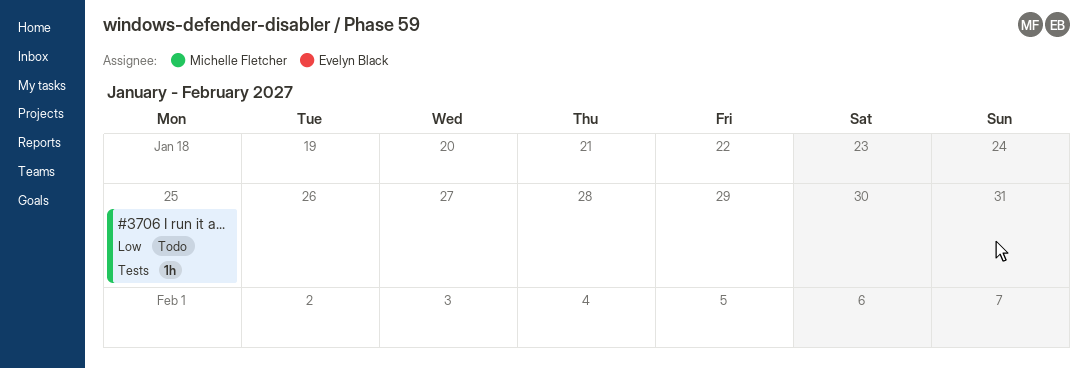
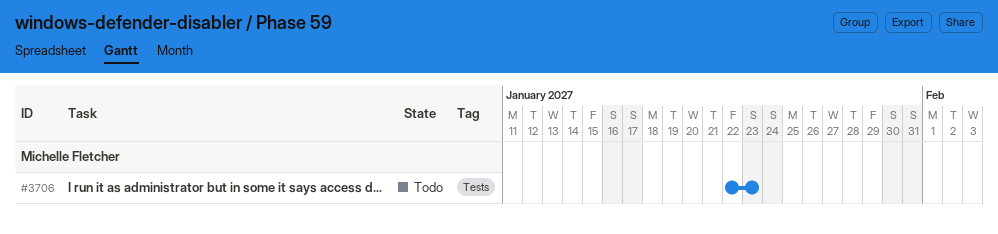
#3706, due: Jan 25 -> Jan 23

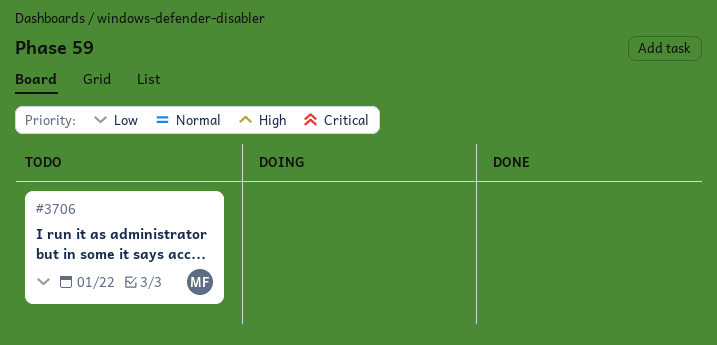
#3706, due: Jan 23 -> Jan 22

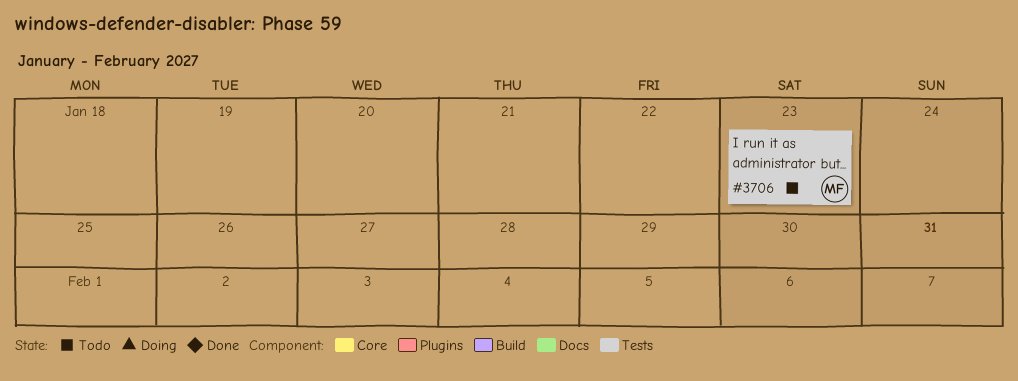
#3706, due: Jan 22 -> Jan 23

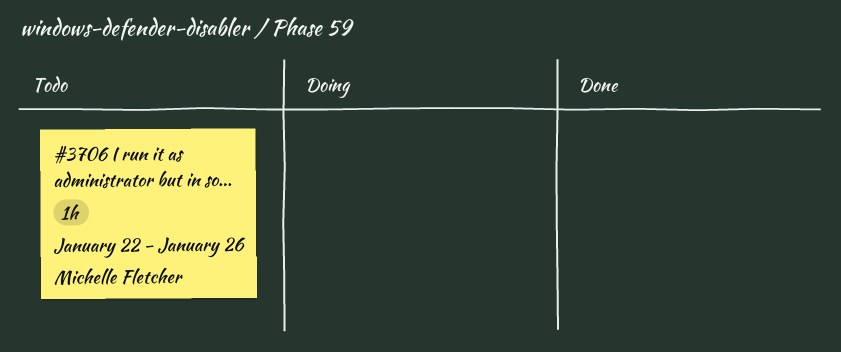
#3706, due: Jan 23 -> Jan 26

